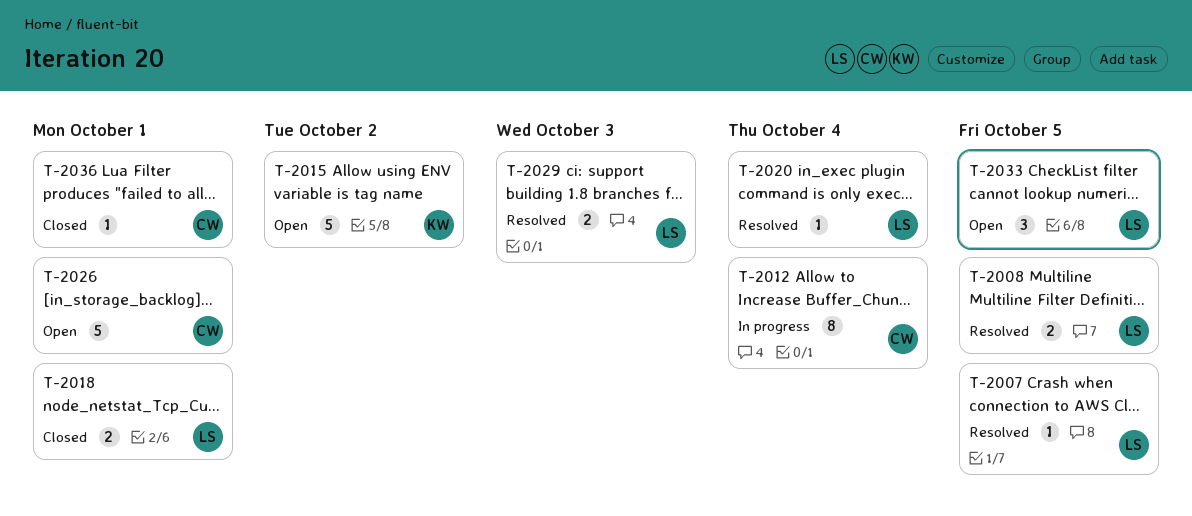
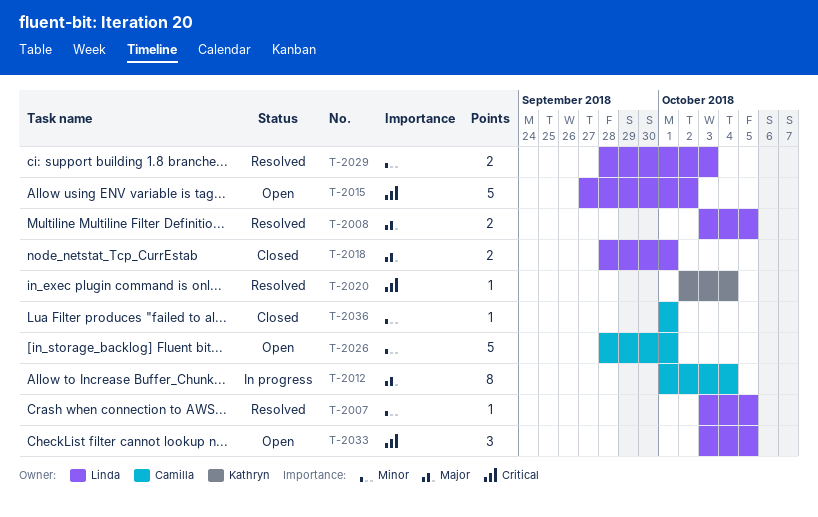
T-2015, owner: Kathryn -> Linda
T-2020, owner: Linda -> Kathryn

